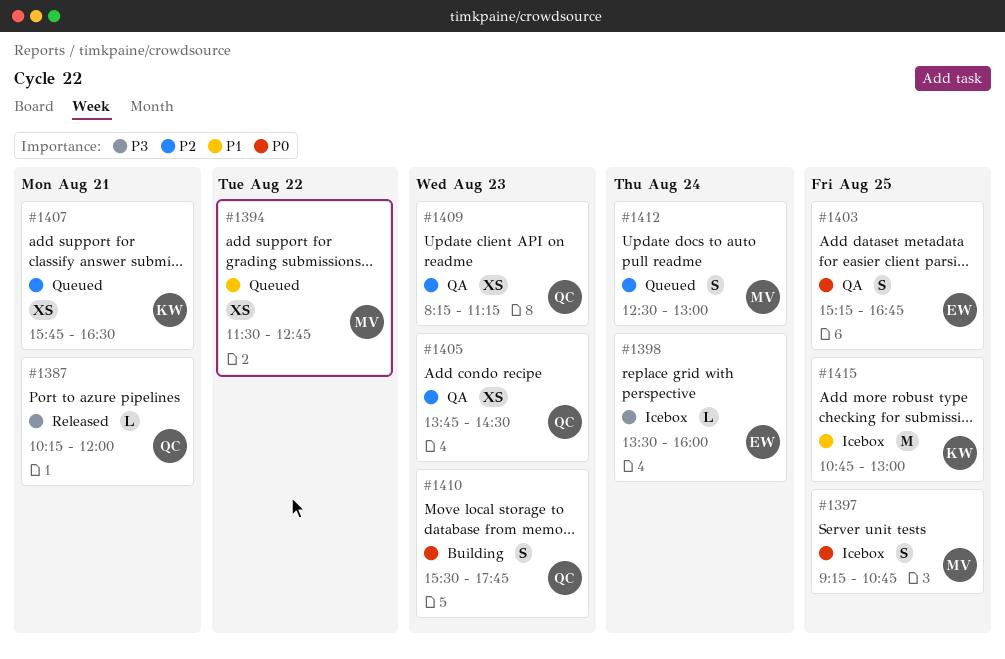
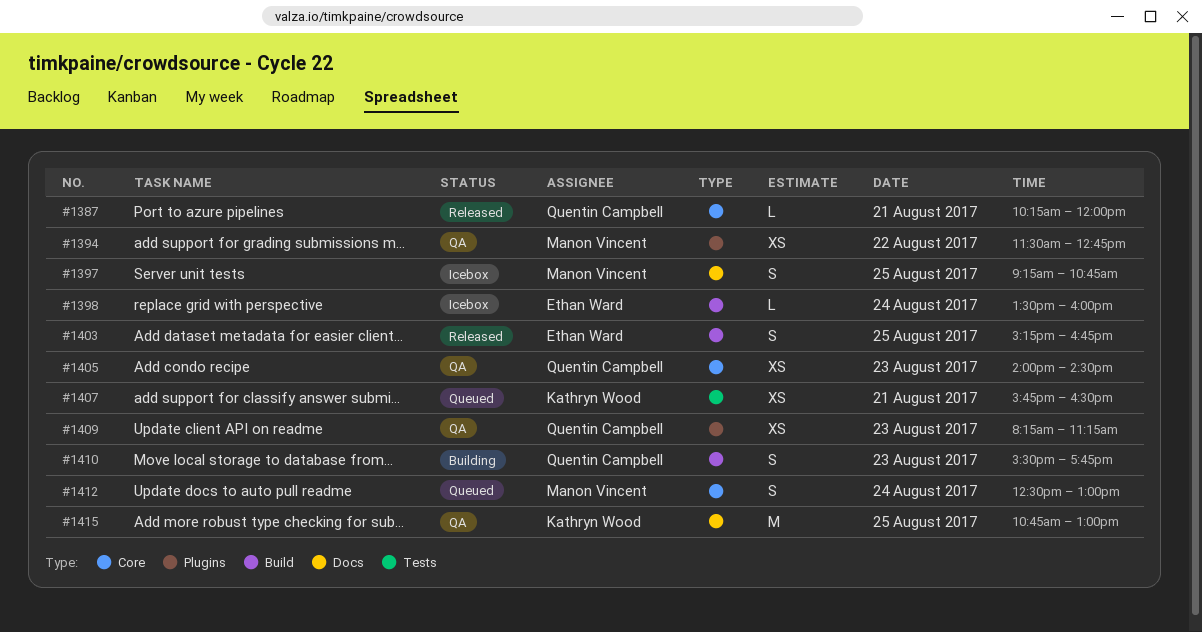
#1394, status: Queued -> QA
#1403, status: QA -> Released
#1405, begins: 13:45 -> 14:00
#1415, status: Icebox -> QA

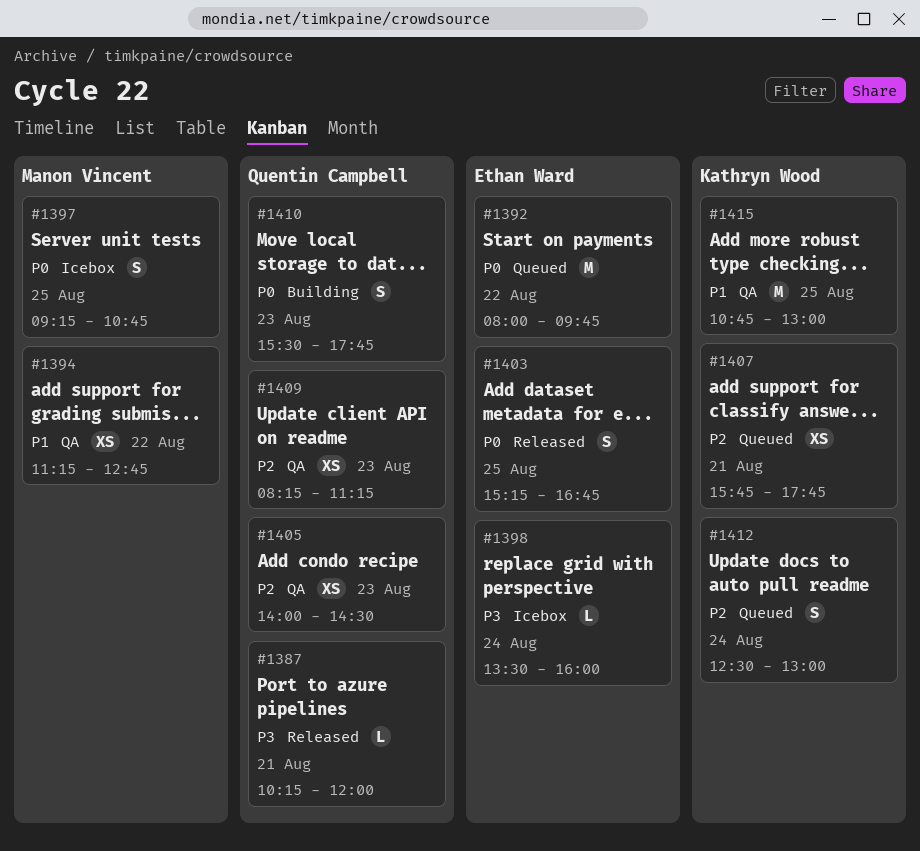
#1392: none -> present
#1394, begins: 11:30 -> 11:15
#1407, ends: 16:30 -> 17:45
#1412, owner: Manon Vincent -> Kathryn Wood

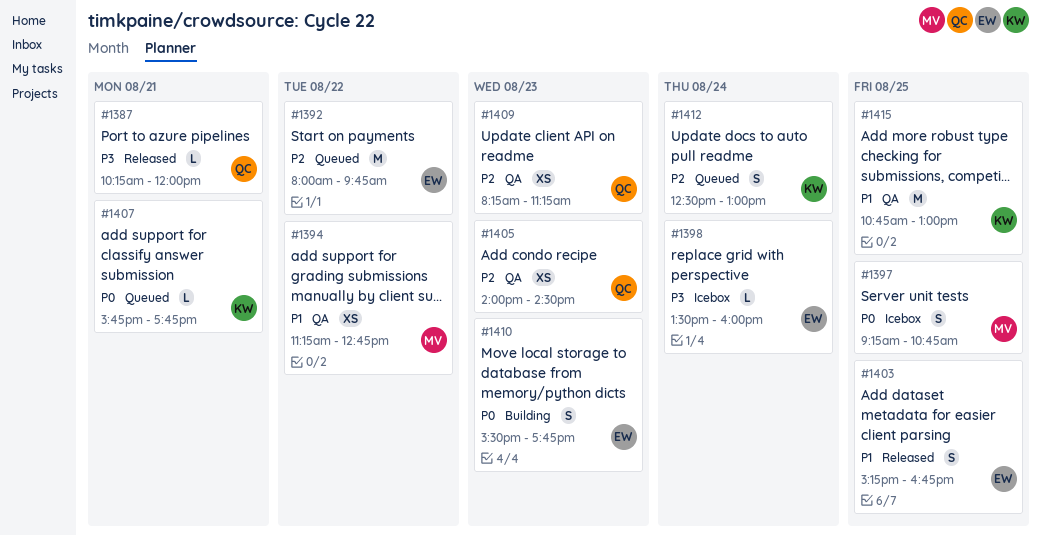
#1392, priority: P0 -> P2
#1403, priority: P0 -> P1
#1407, priority: P2 -> P0
#1407, estimate: XS -> L
#1410, owner: Quentin Campbell -> Ethan Ward

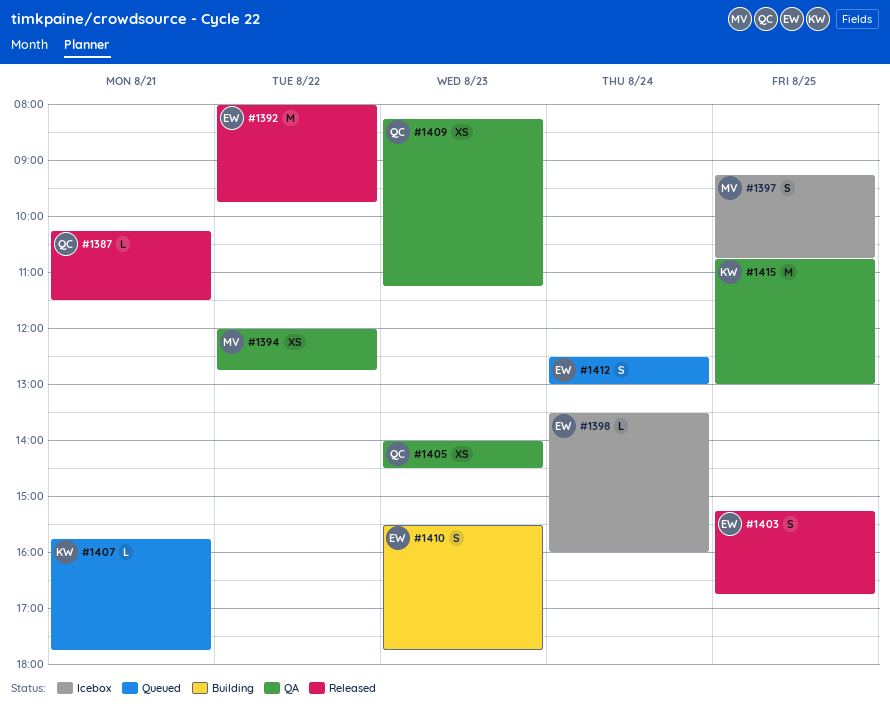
#1387, ends: 12:00 -> 11:30
#1392, status: Queued -> Released
#1394, begins: 11:15 -> 12:00
#1412, owner: KW -> EW

